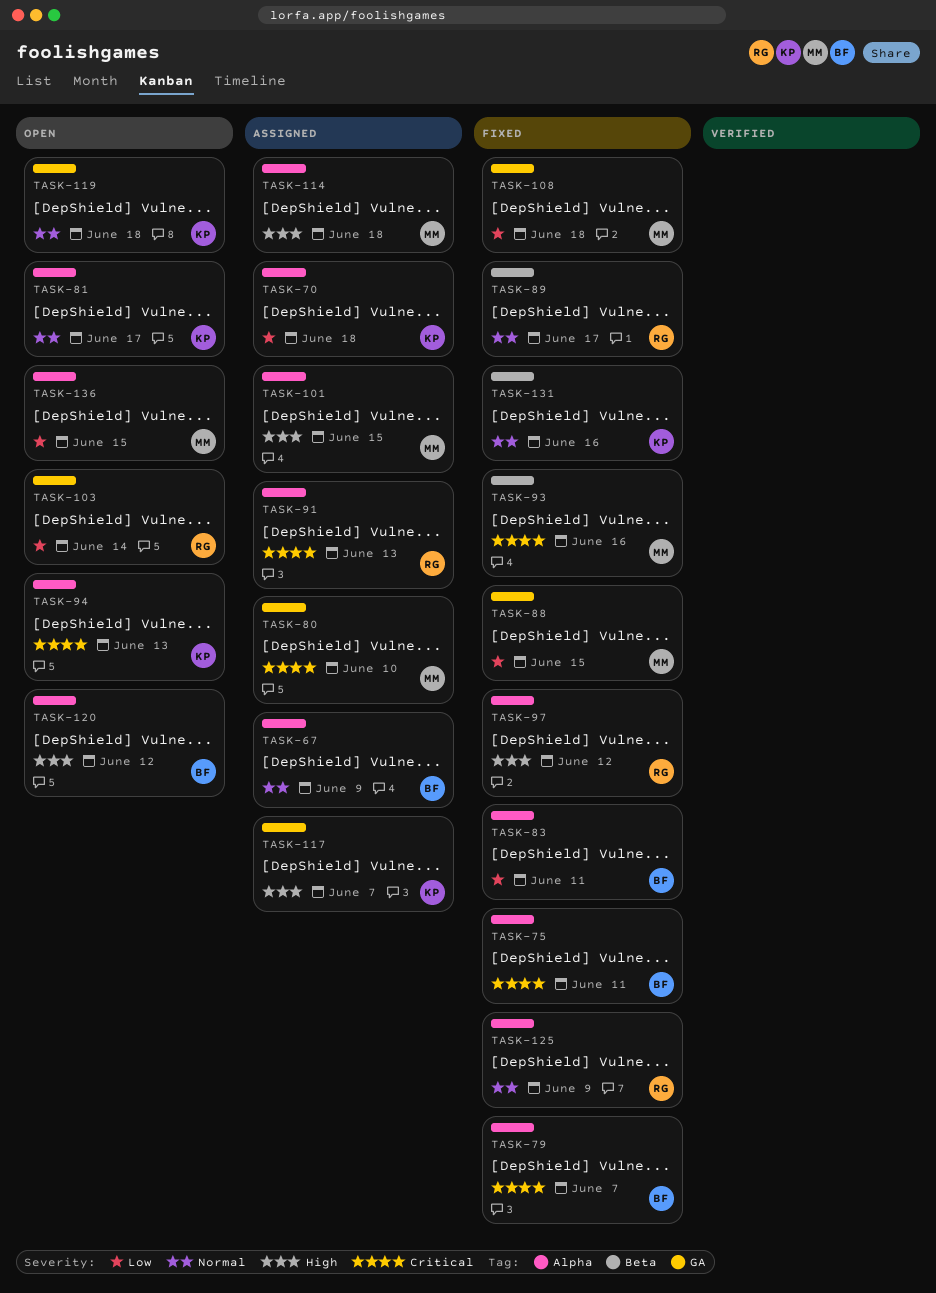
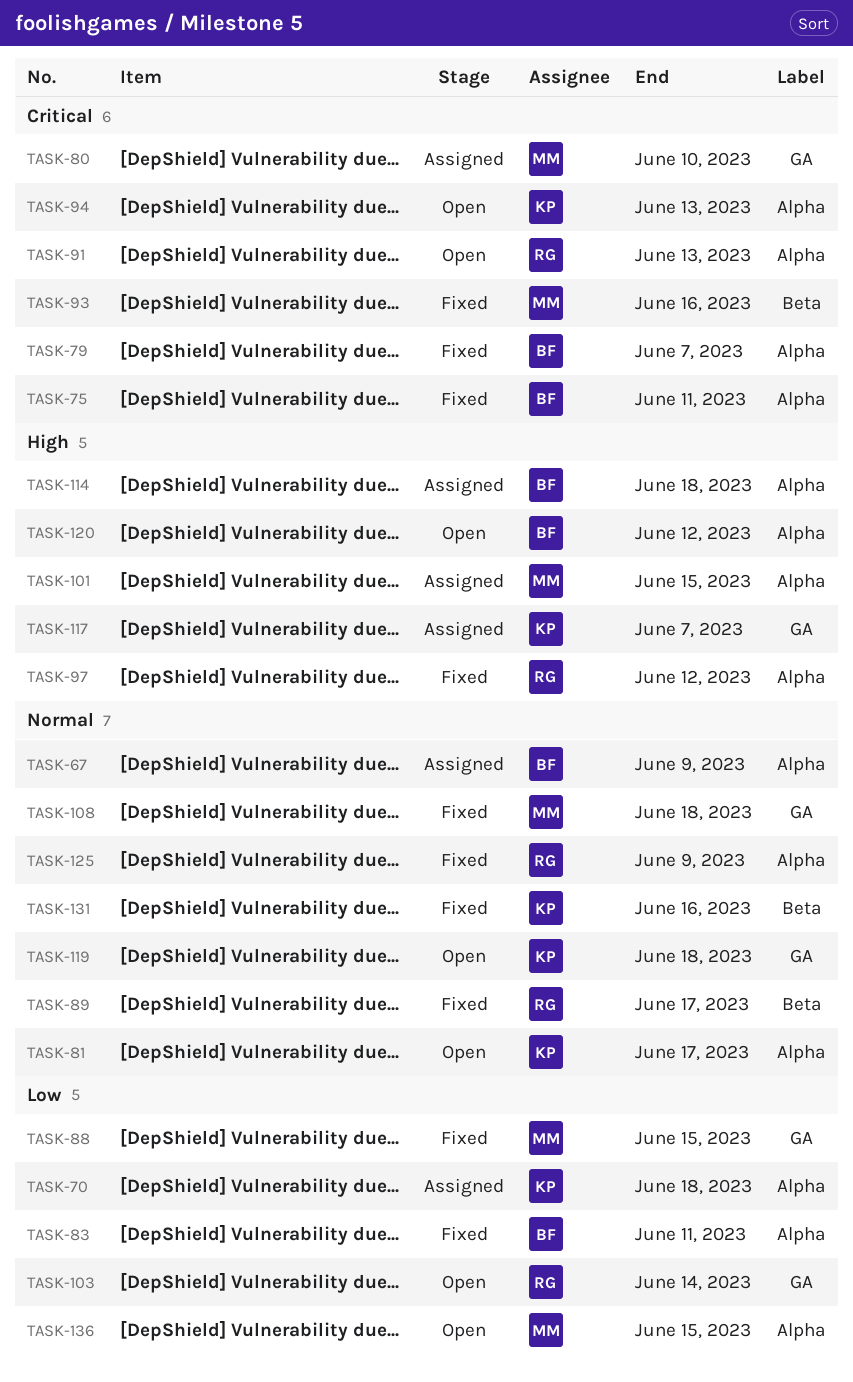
TASK-91, status: Assigned -> Open
TASK-108, priority: Low -> Normal
TASK-114, owner: MM -> BF

